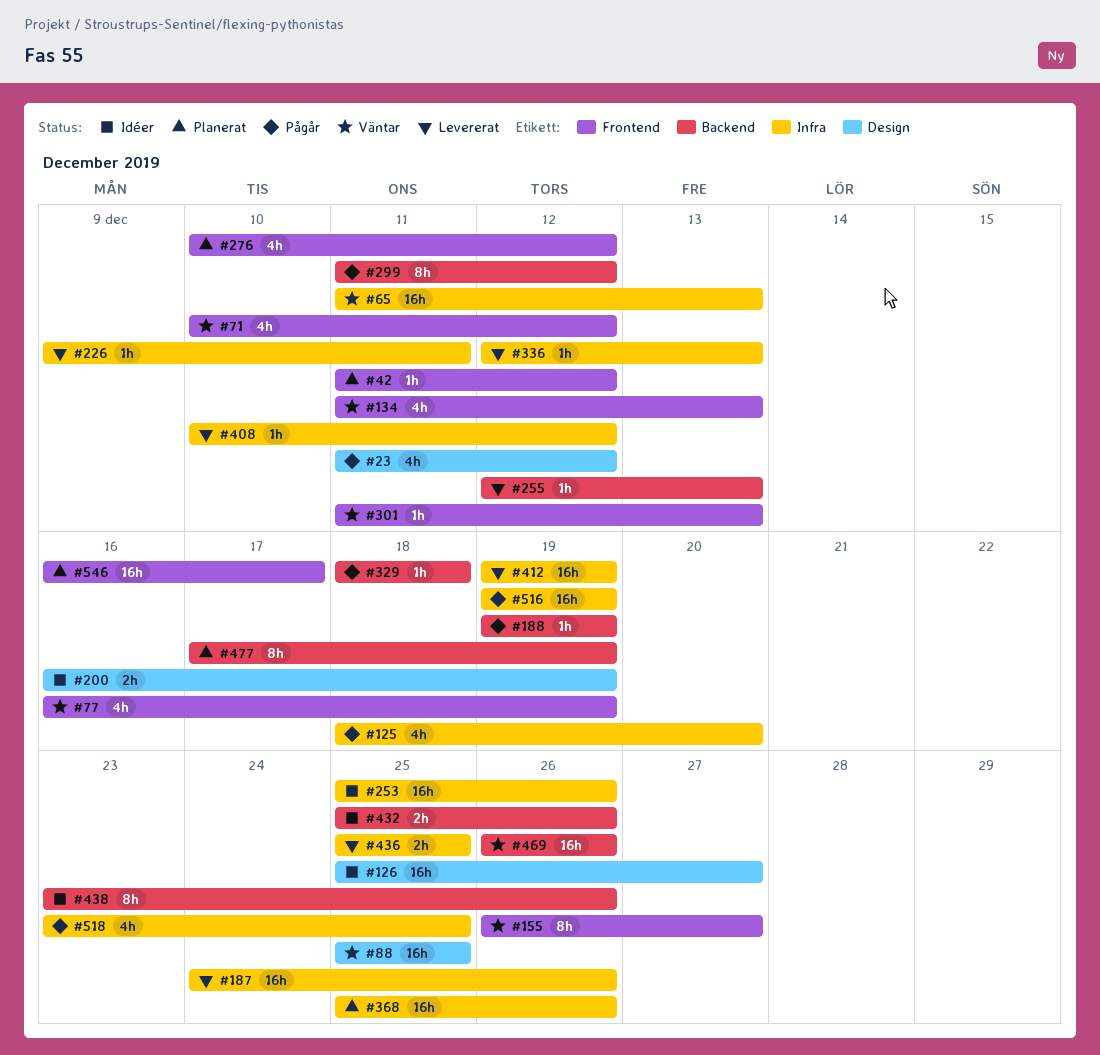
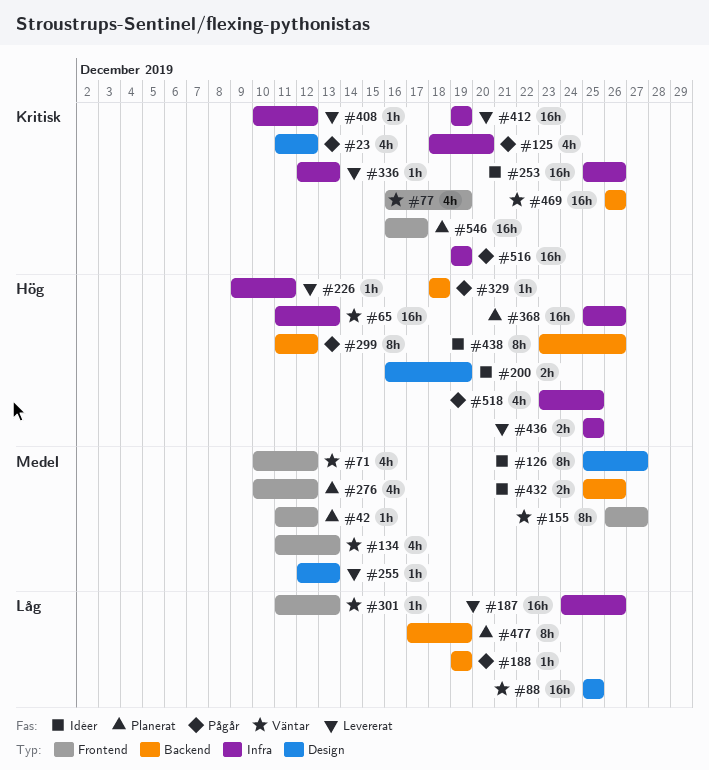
#126, estimate: 16h -> 8h
#255, label: Backend -> Design

